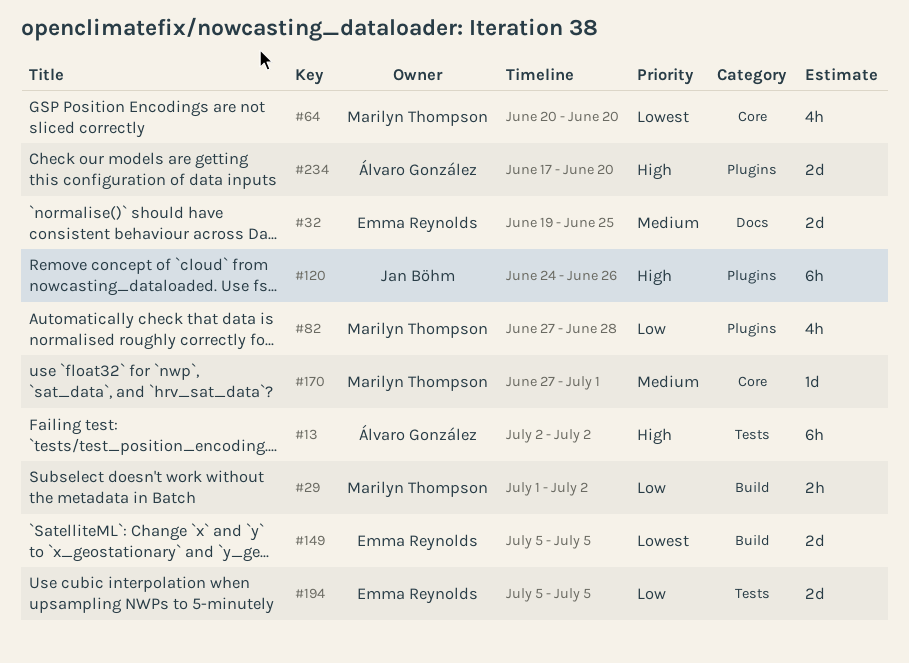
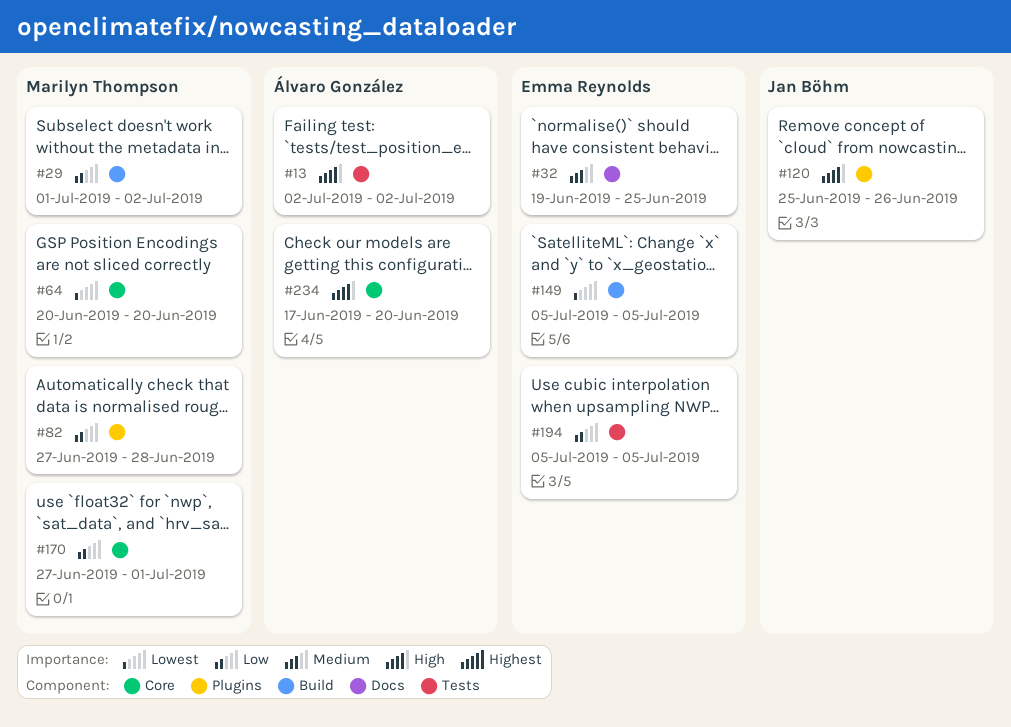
#120, start: Jun 24 -> Jun 25
#170, priority: Medium -> Low
#234, label: Plugins -> Core

